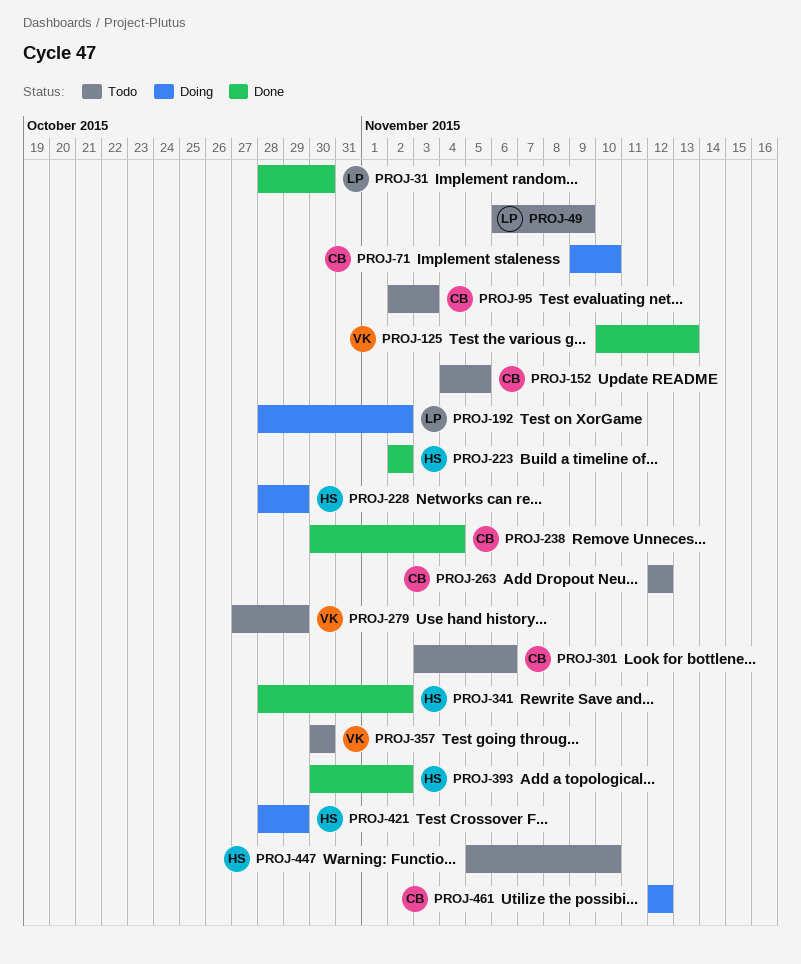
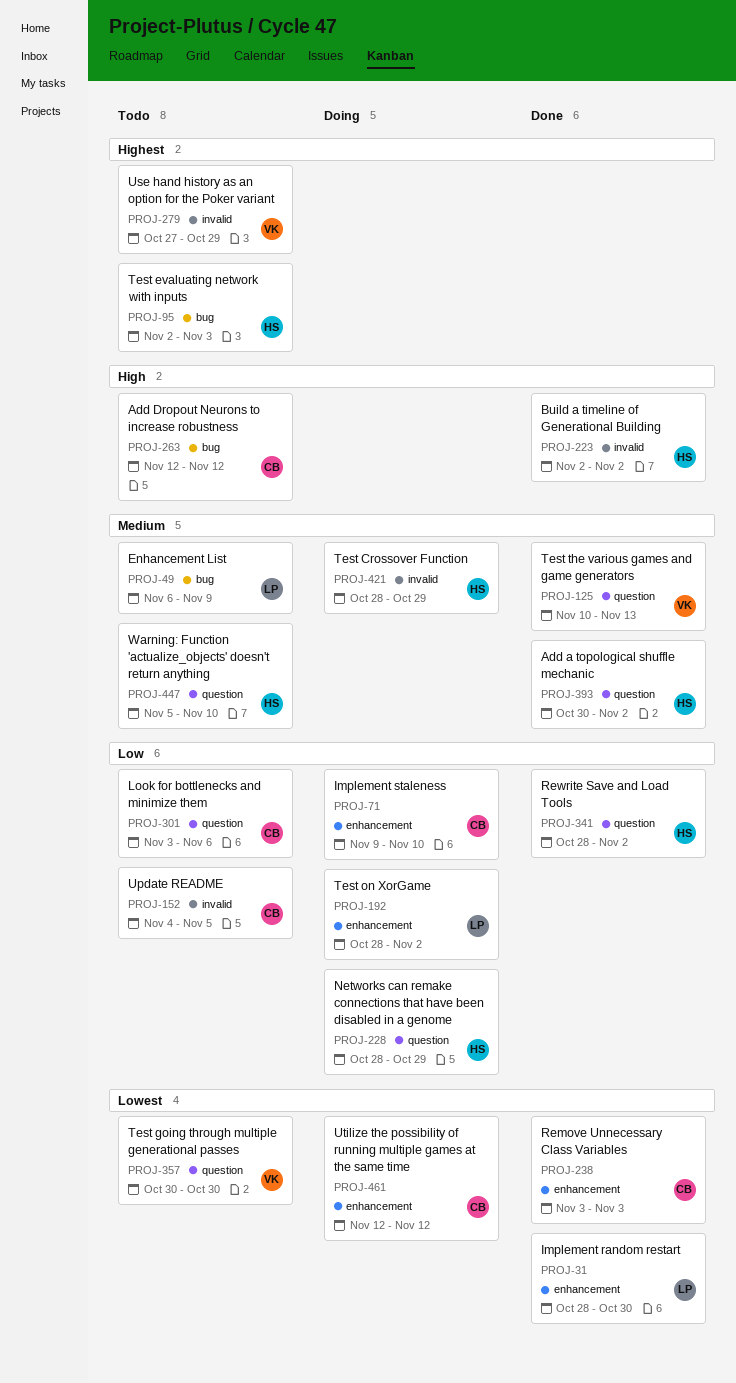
PROJ-95, owner: CB -> HS
PROJ-238, start: Oct 30 -> Nov 3
PROJ-238, due: Nov 4 -> Nov 3

